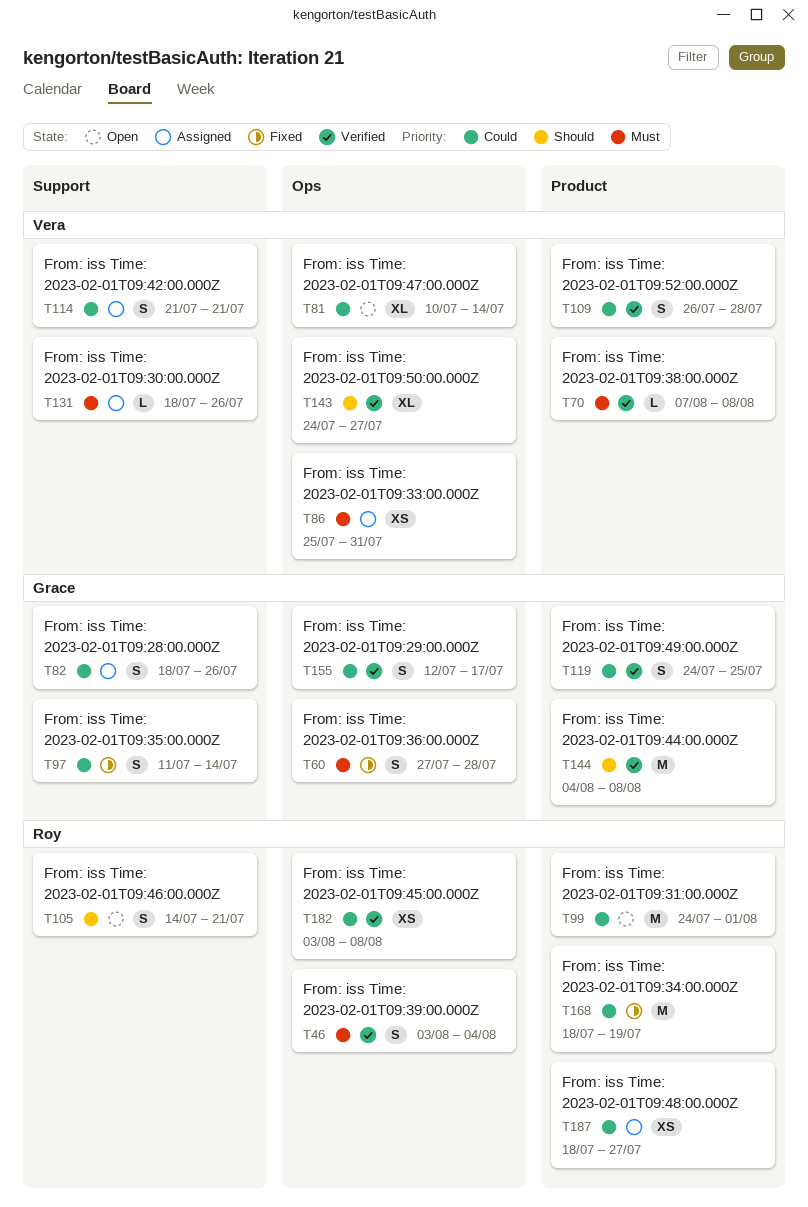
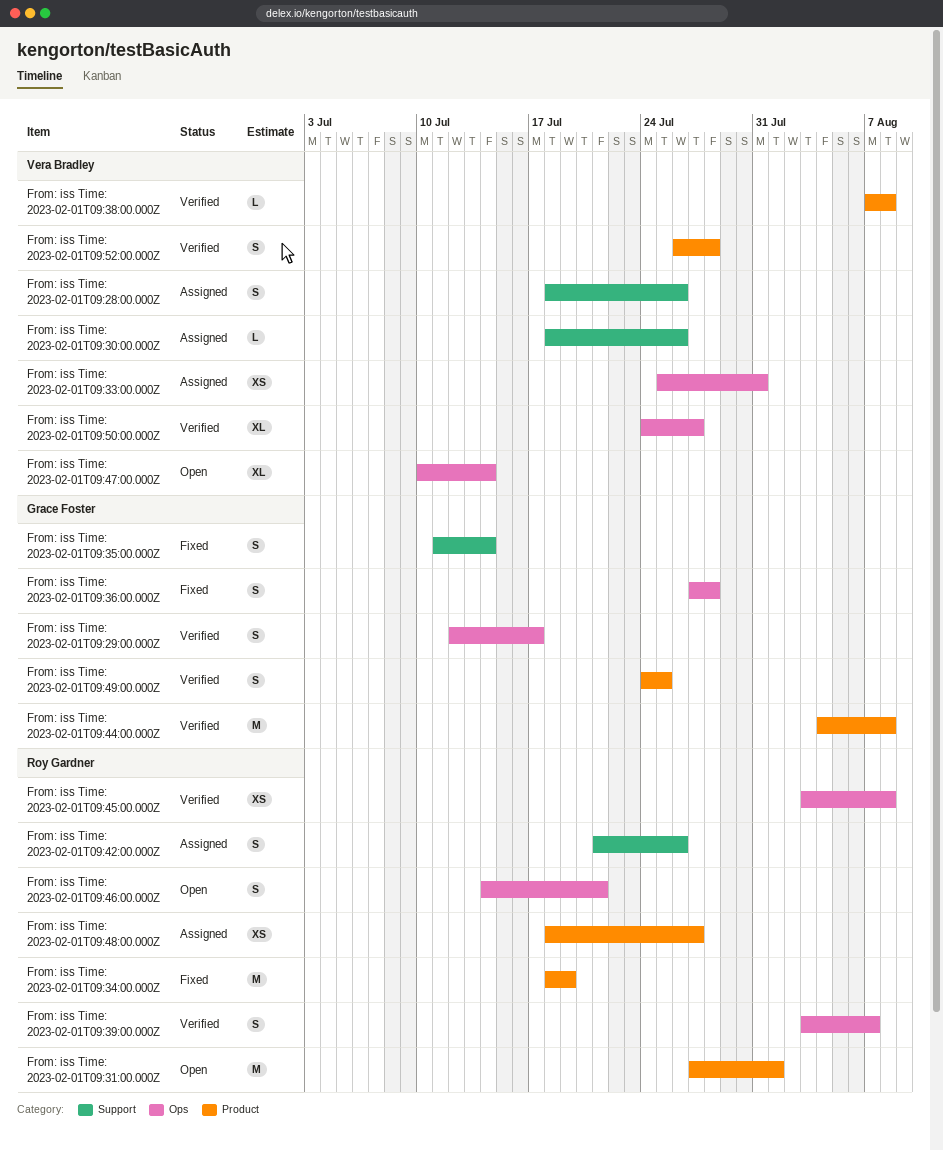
From: iss Time: 2023-02-01T09:28:00.000Z, owner: Grace Foster -> Vera Bradley
From: iss Time: 2023-02-01T09:31:00.000Z, start: Jul 24 -> Jul 27
From: iss Time: 2023-02-01T09:39:00.000Z, due: Aug 4 -> Aug 7
From: iss Time: 2023-02-01T09:42:00.000Z, owner: Vera Bradley -> Roy Gardner
From: iss Time: 2023-02-01T09:42:00.000Z, due: Jul 21 -> Jul 26
From: iss Time: 2023-02-01T09:46:00.000Z, label: Support -> Ops

